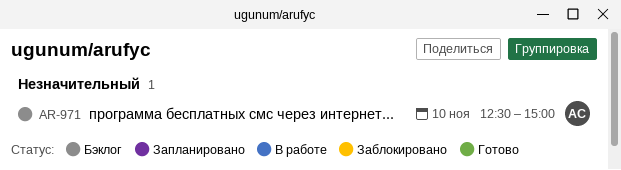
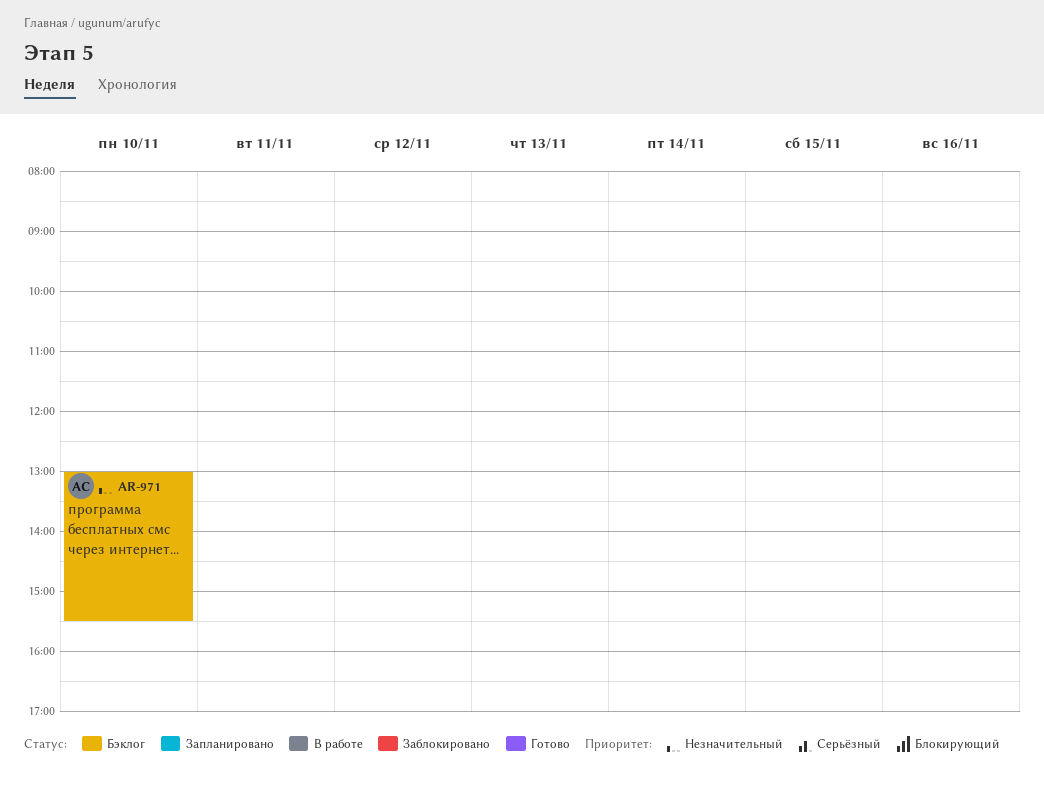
AR-971, begins: 12:30 -> 13:00
AR-971, ends: 15:00 -> 15:30

